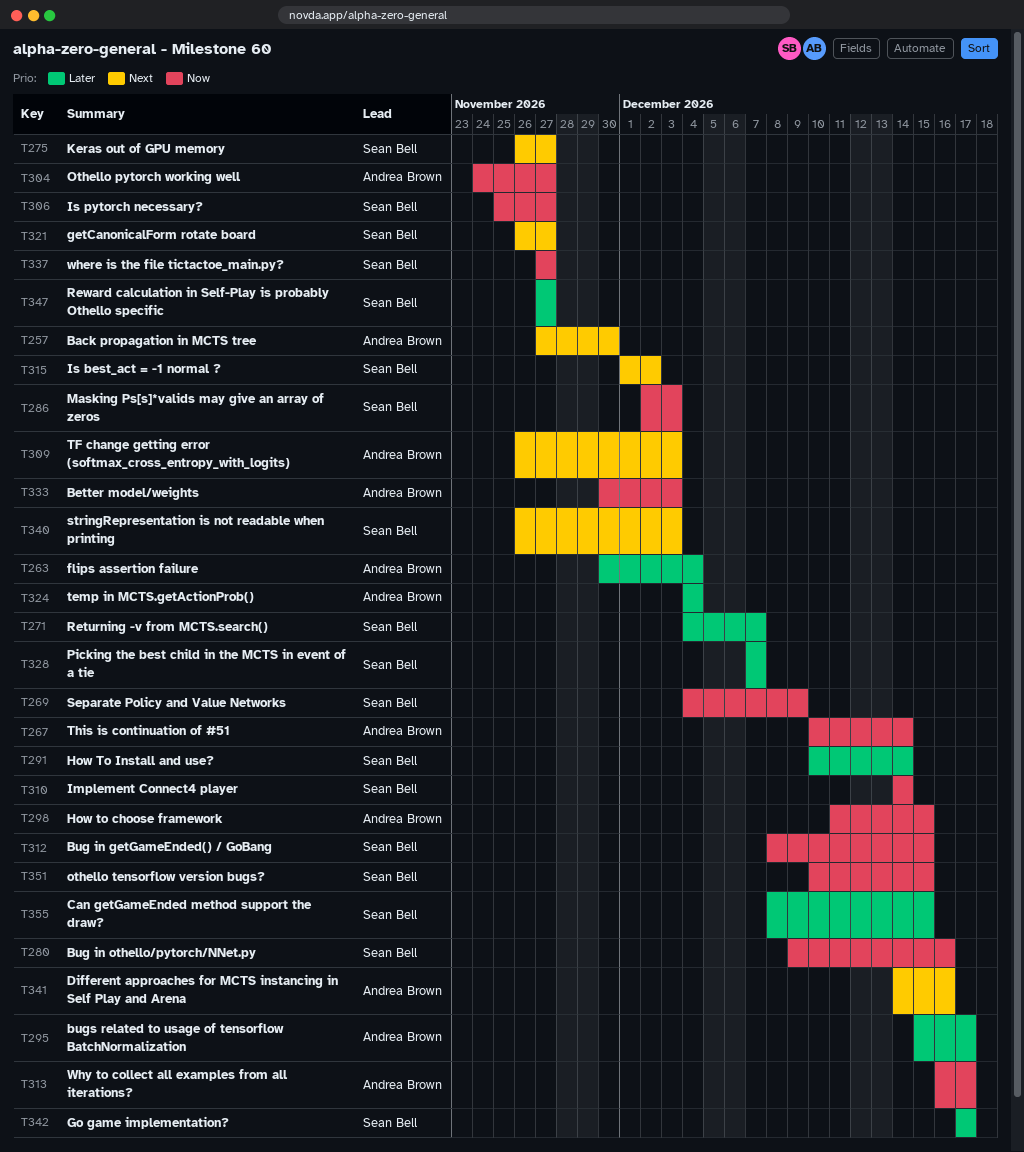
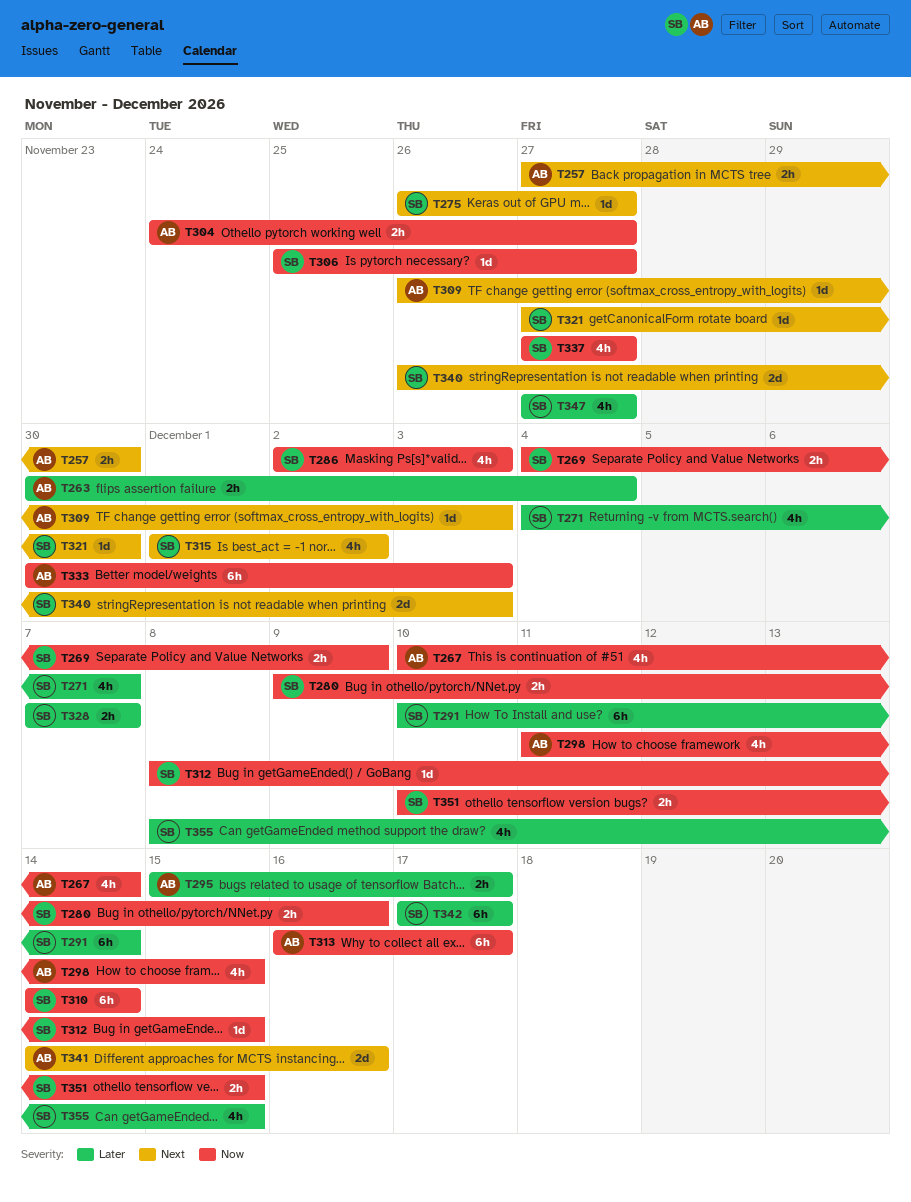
T321, start: Nov 26 -> Nov 27
T321, due: Nov 27 -> Nov 30
T324: present -> none

